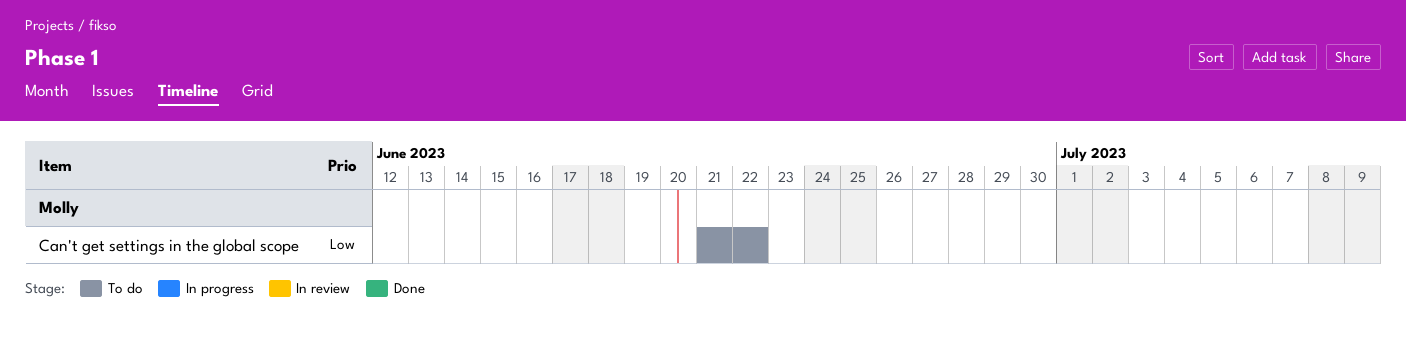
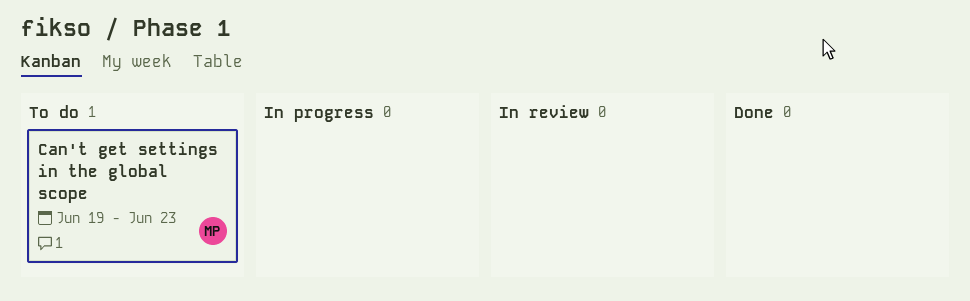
Can't get settings in the global scope, start: Jun 21 -> Jun 19
Can't get settings in the global scope, due: Jun 22 -> Jun 23

